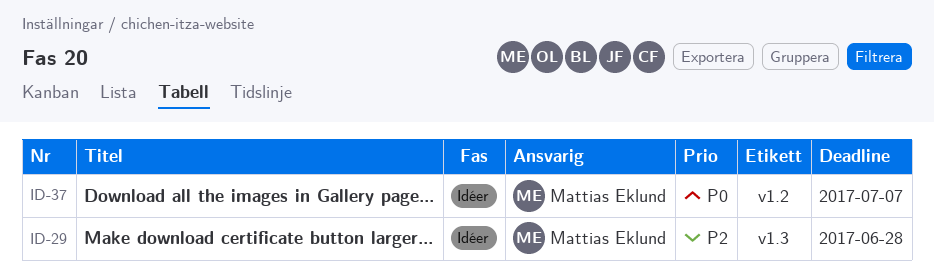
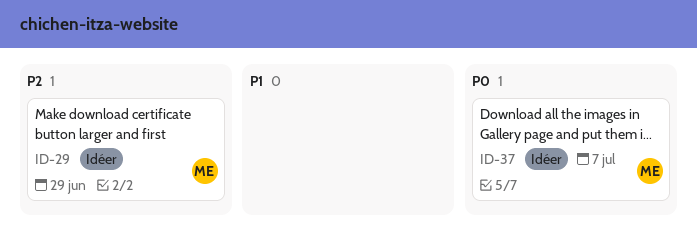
ID-29, due: Jun 28 -> Jun 29

